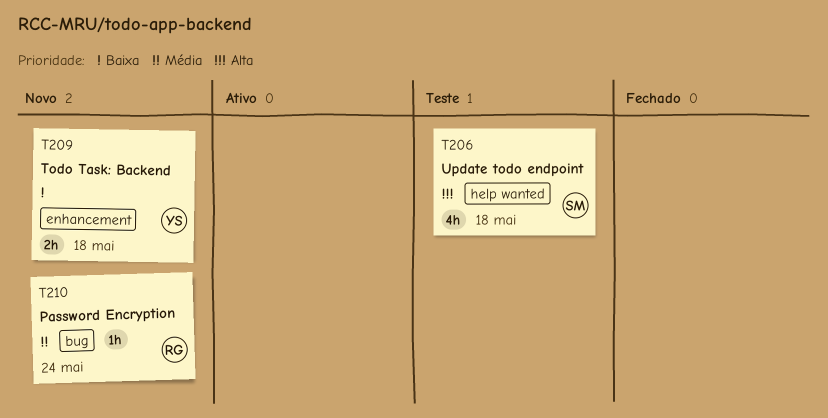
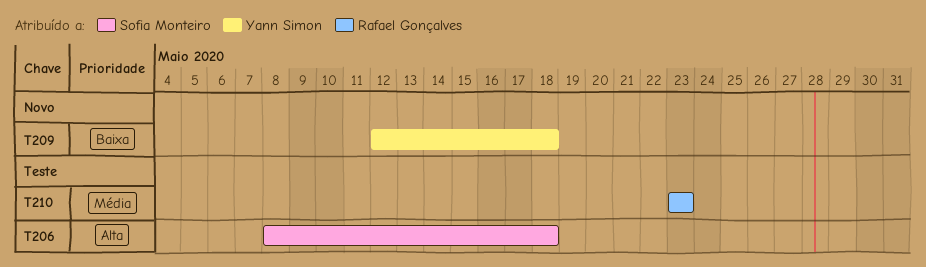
T210, status: Novo -> Teste
T210, due: May 24 -> May 23

